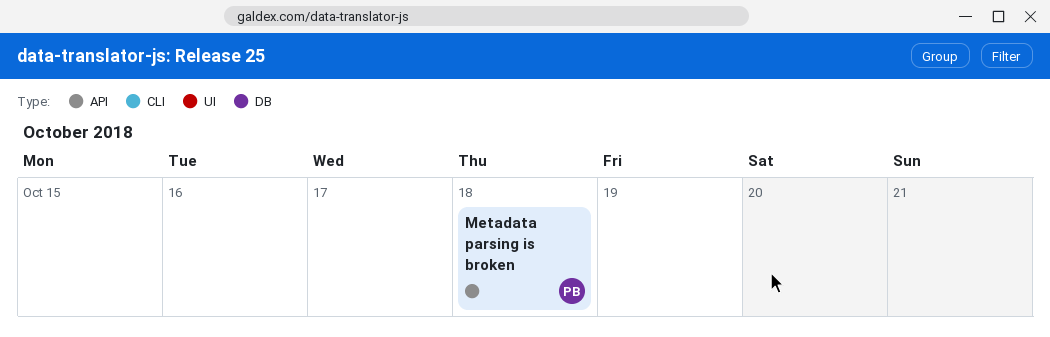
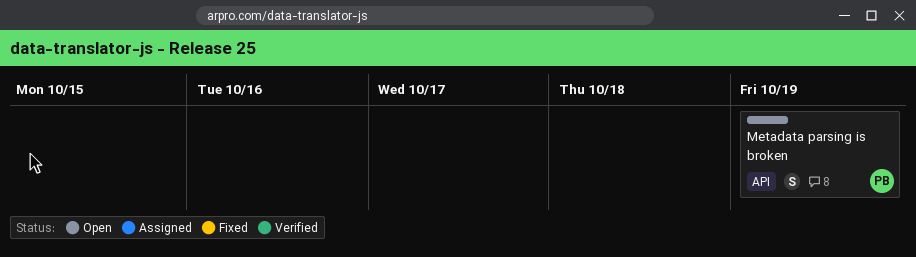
Metadata parsing is broken, due: Oct 18 -> Oct 19

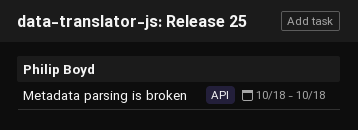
Metadata parsing is broken, due: Oct 19 -> Oct 18

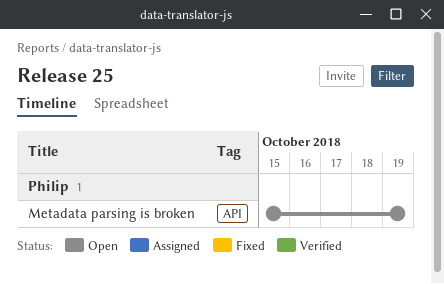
Metadata parsing is broken, start: Oct 18 -> Oct 15
Metadata parsing is broken, due: Oct 18 -> Oct 19

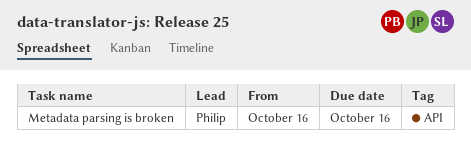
Metadata parsing is broken, start: Oct 15 -> Oct 16
Metadata parsing is broken, due: Oct 19 -> Oct 16

